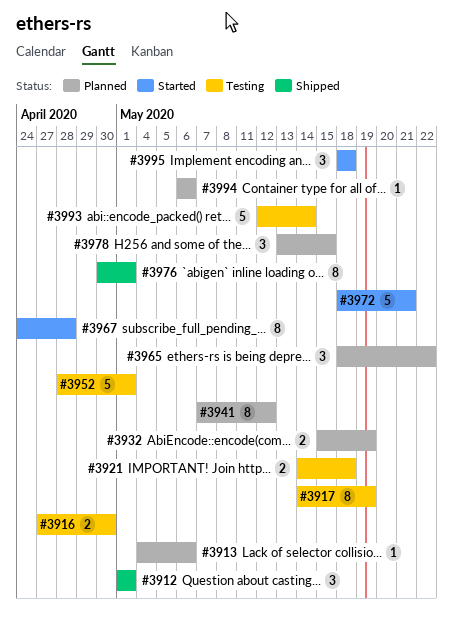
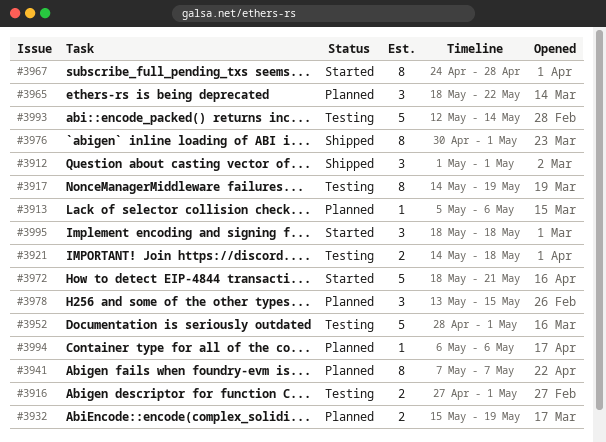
#3913, start: May 4 -> May 5
#3916, due: Apr 30 -> May 1
#3941, due: May 12 -> May 7

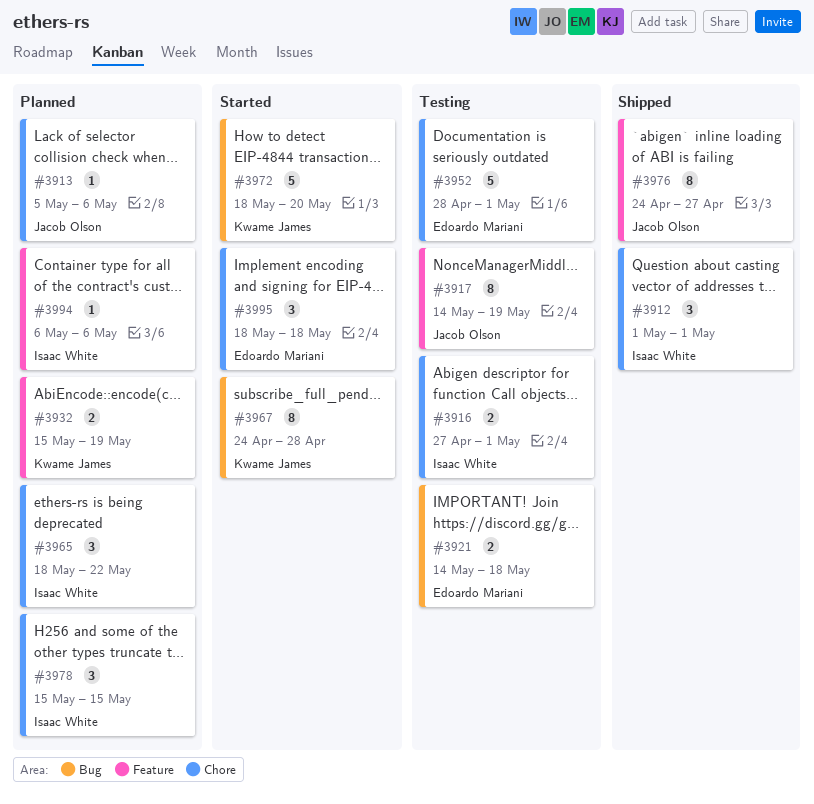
#3941: present -> none
#3972, due: May 21 -> May 20
#3976, start: Apr 30 -> Apr 24
#3976, due: May 1 -> Apr 27
#3978, start: May 13 -> May 15
#3993: present -> none

